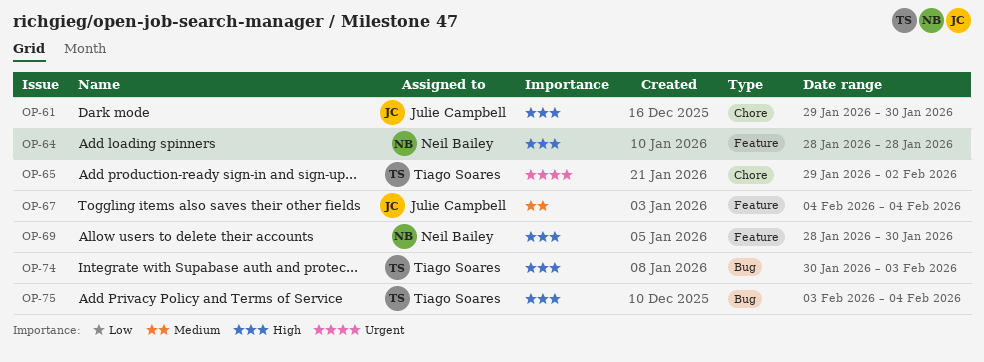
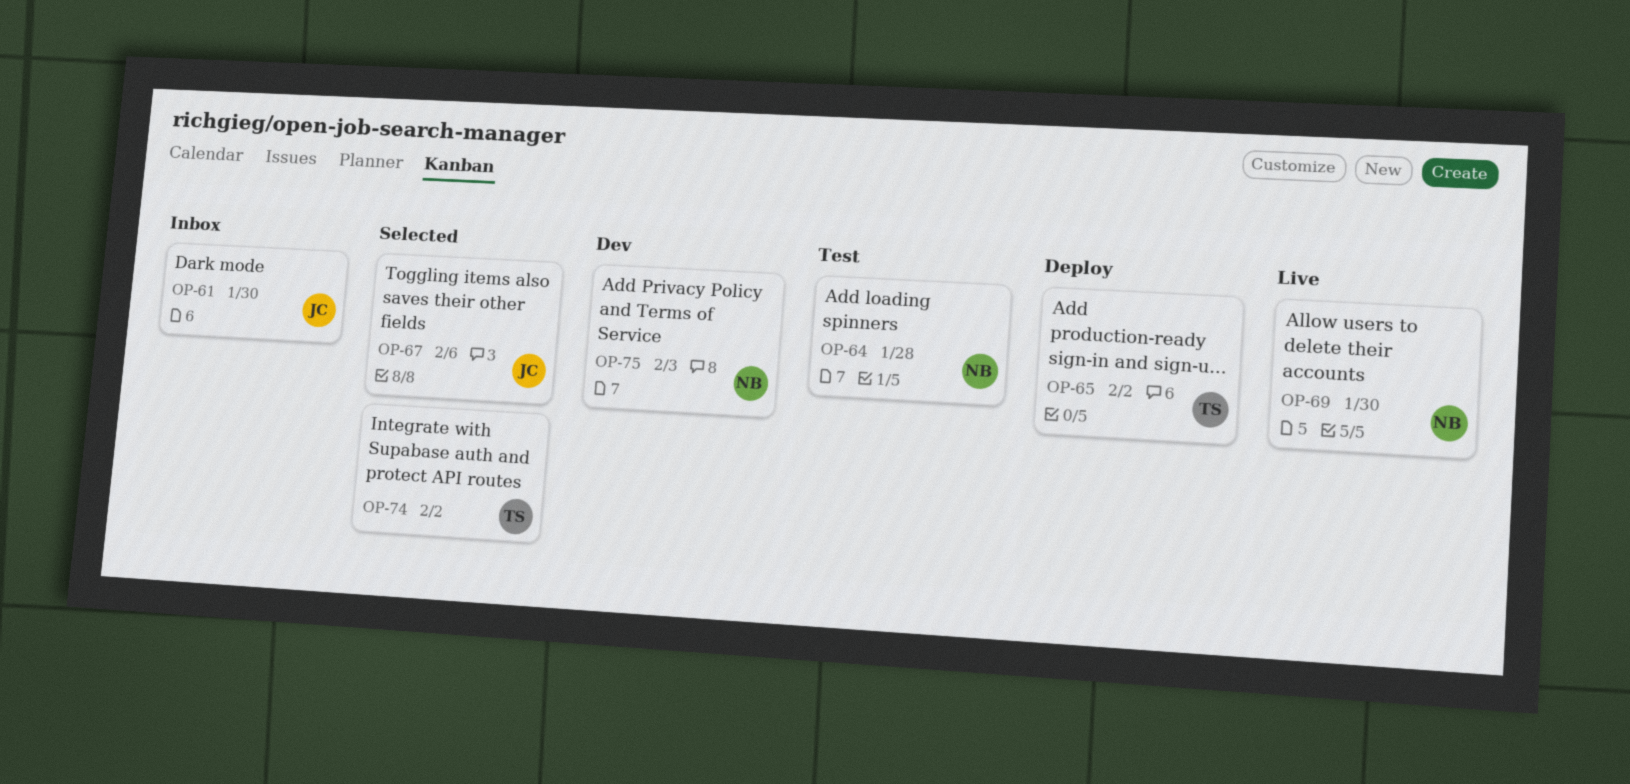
OP-67, due: Feb 4 -> Feb 6
OP-74, due: Feb 3 -> Feb 2
OP-75, owner: Tiago Soares -> Neil Bailey
OP-75, due: Feb 4 -> Feb 3

